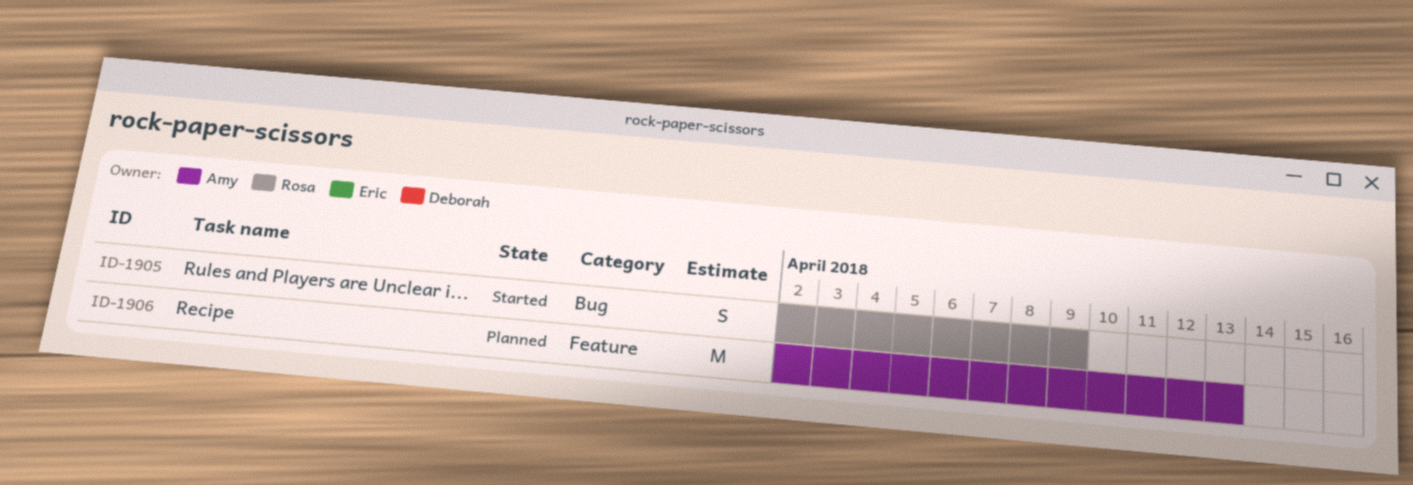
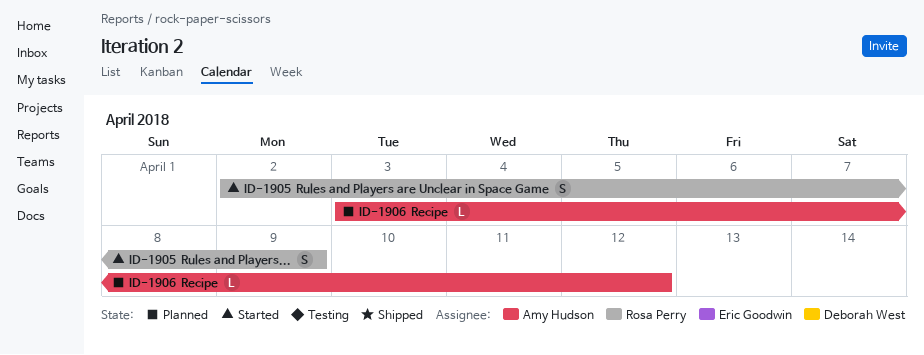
ID-1906, estimate: M -> L
ID-1906, start: Apr 2 -> Apr 3
ID-1906, due: Apr 13 -> Apr 12

